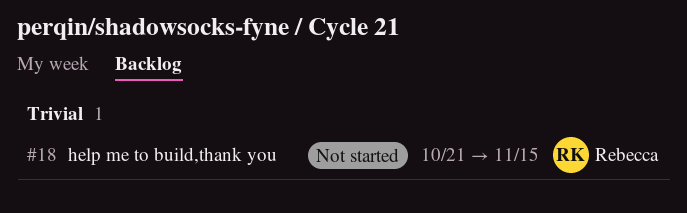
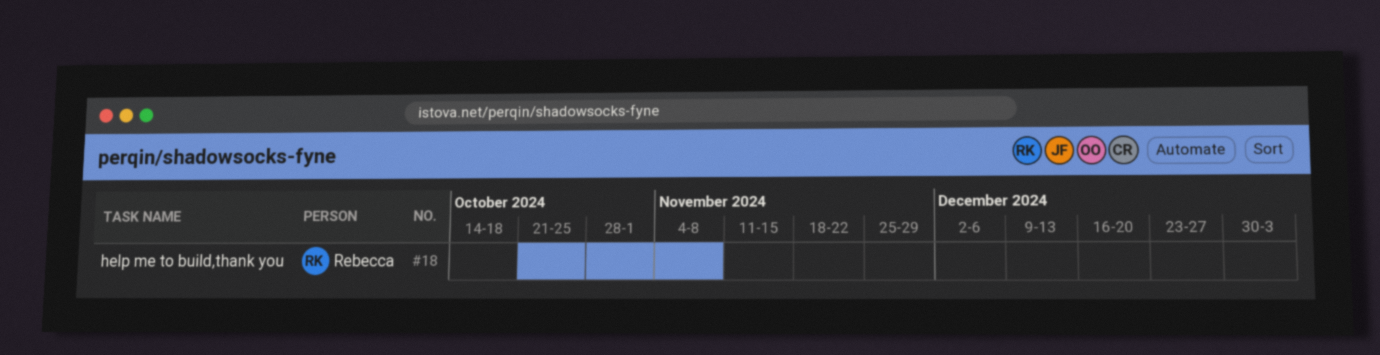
#18, due: Nov 15 -> Nov 8

